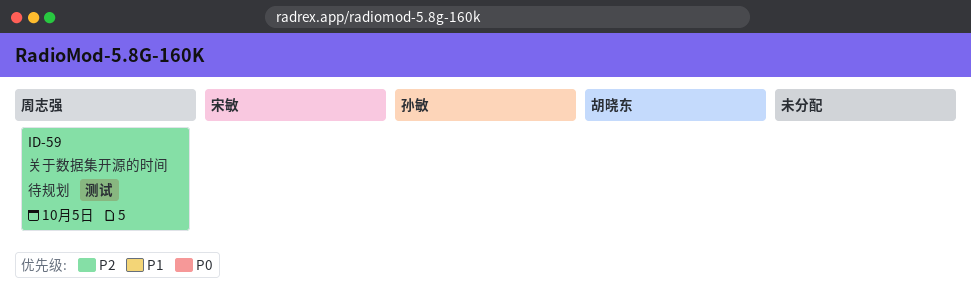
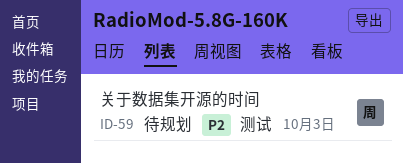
ID-59, due: Oct 5 -> Oct 3

